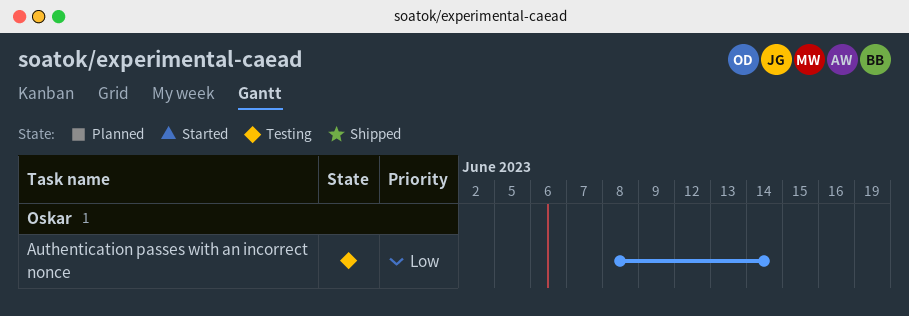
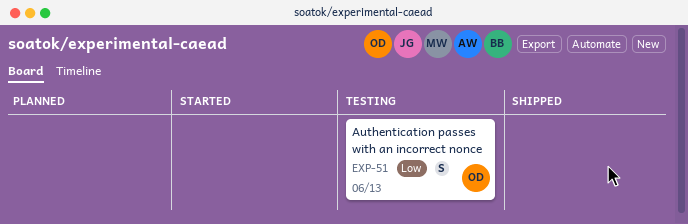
Authentication passes with an incorrect nonce, due: Jun 14 -> Jun 13

